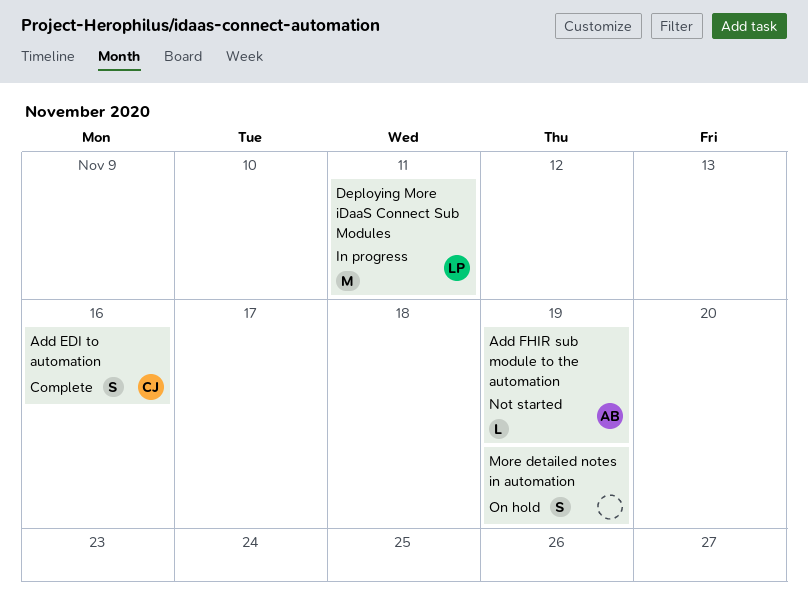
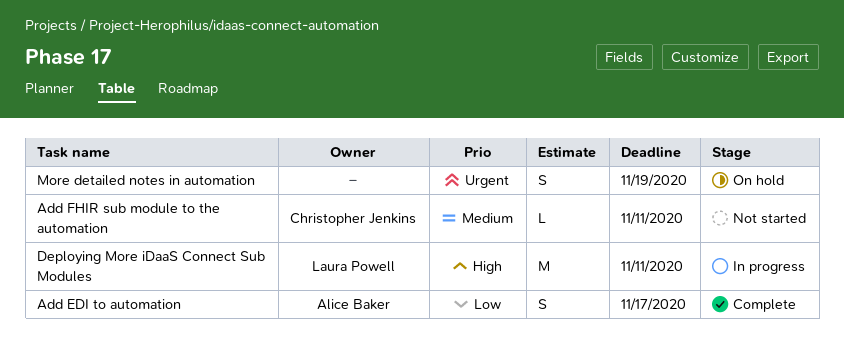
Add EDI to automation, owner: Christopher Jenkins -> Alice Baker
Add EDI to automation, due: Nov 16 -> Nov 17
Add FHIR sub module to the automation, owner: Alice Baker -> Christopher Jenkins
Add FHIR sub module to the automation, due: Nov 19 -> Nov 11

